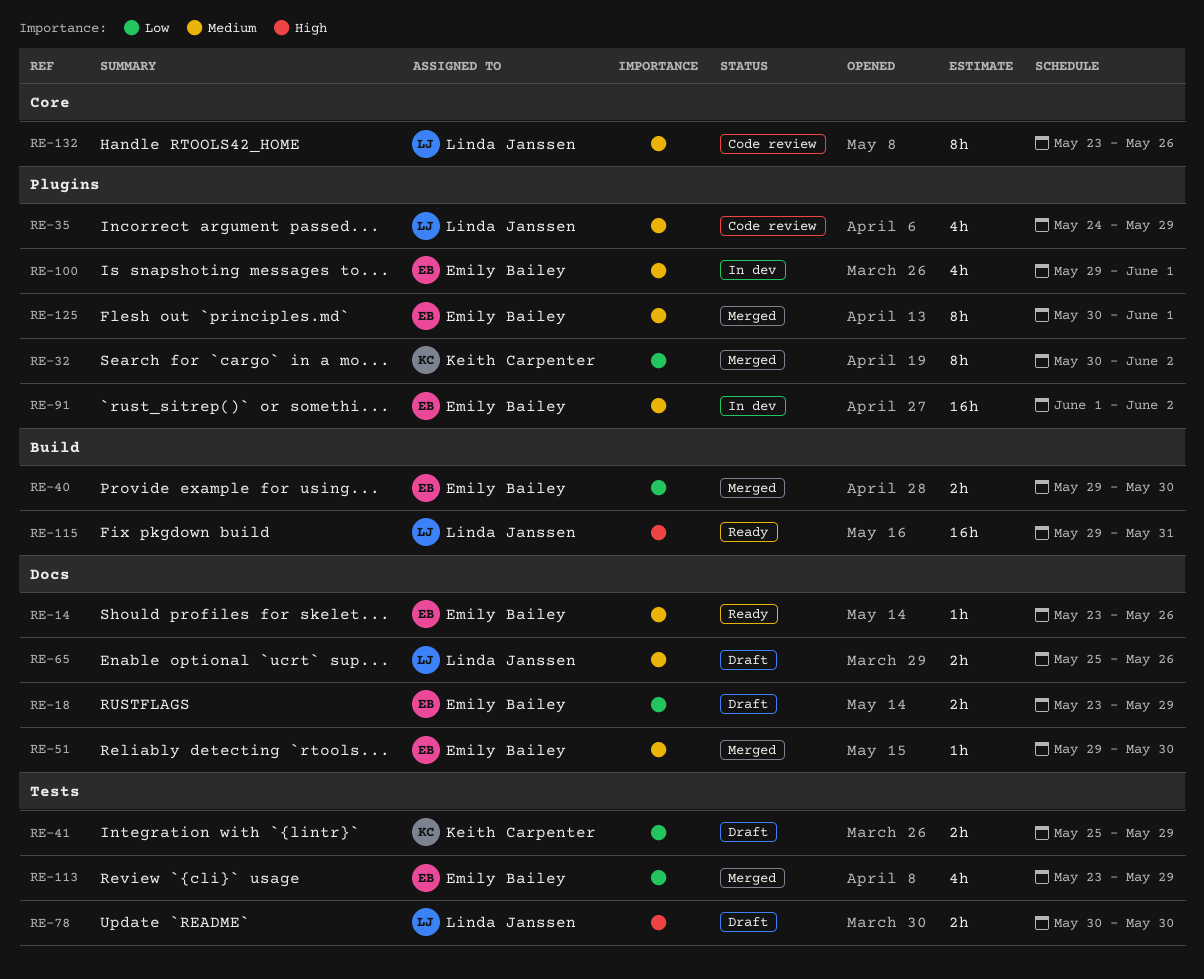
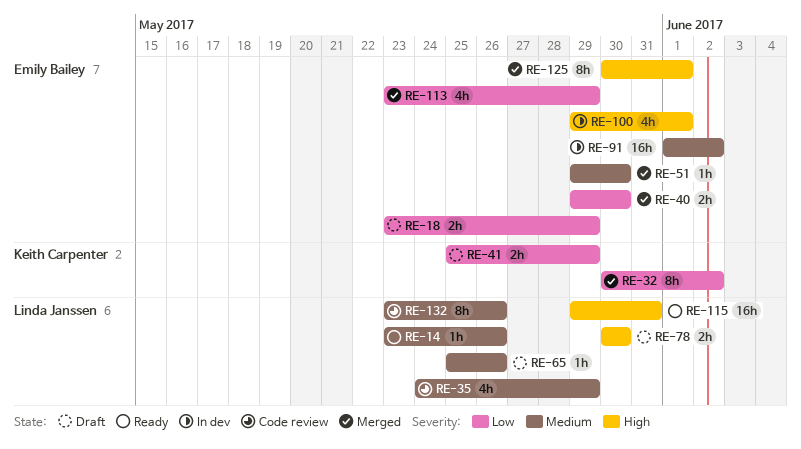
RE-14, owner: Emily Bailey -> Linda Janssen
RE-65, estimate: 2h -> 1h
RE-100, priority: Medium -> High
RE-125, priority: Medium -> High

